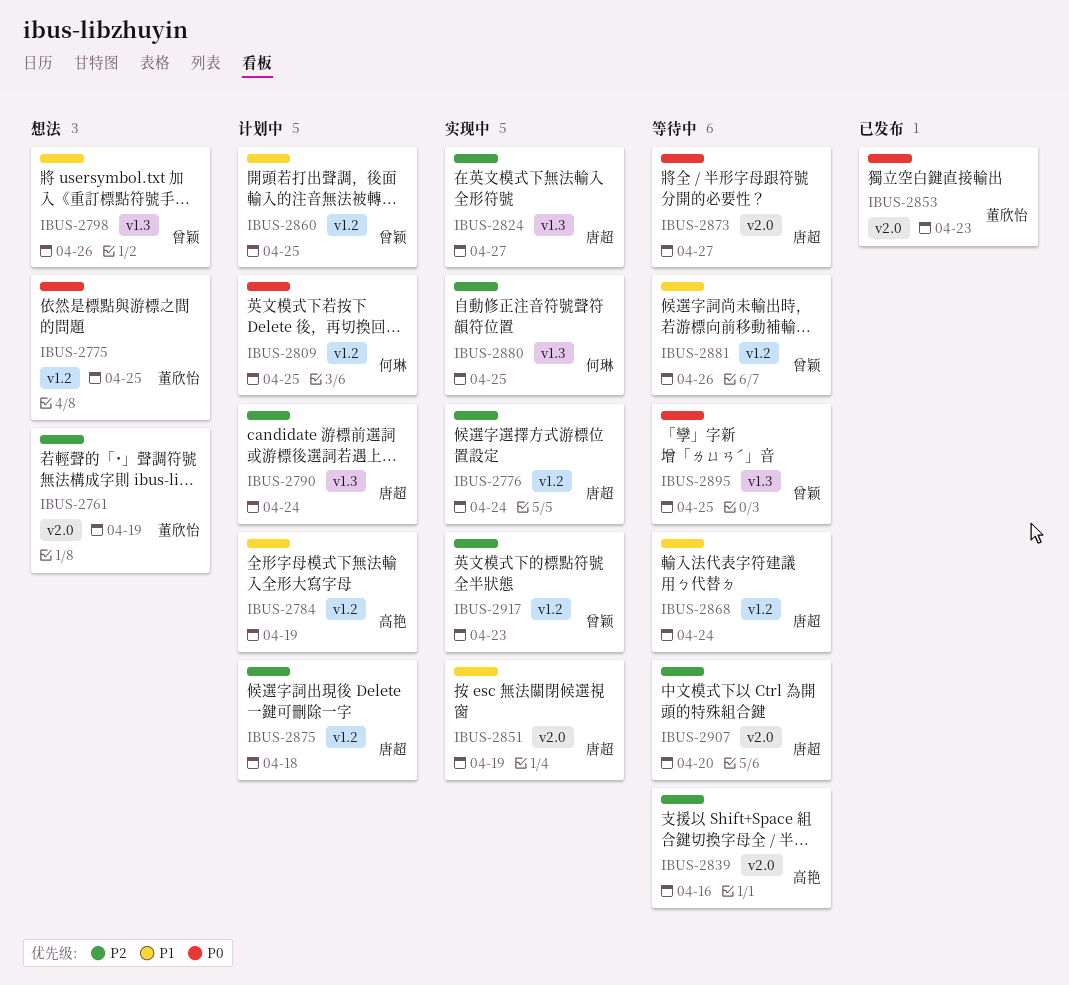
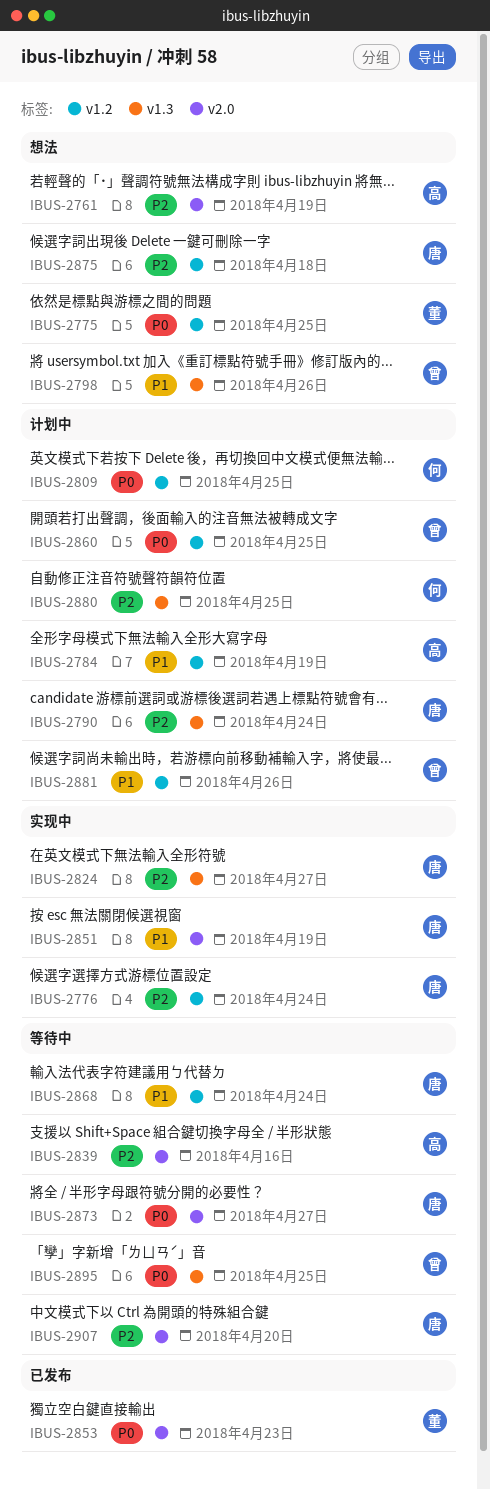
IBUS-2761, owner: 董欣怡 -> 高艳
IBUS-2860, priority: P1 -> P0
IBUS-2875, status: 计划中 -> 想法
IBUS-2880, status: 实现中 -> 计划中
IBUS-2881, status: 等待中 -> 计划中
IBUS-2917: present -> none

